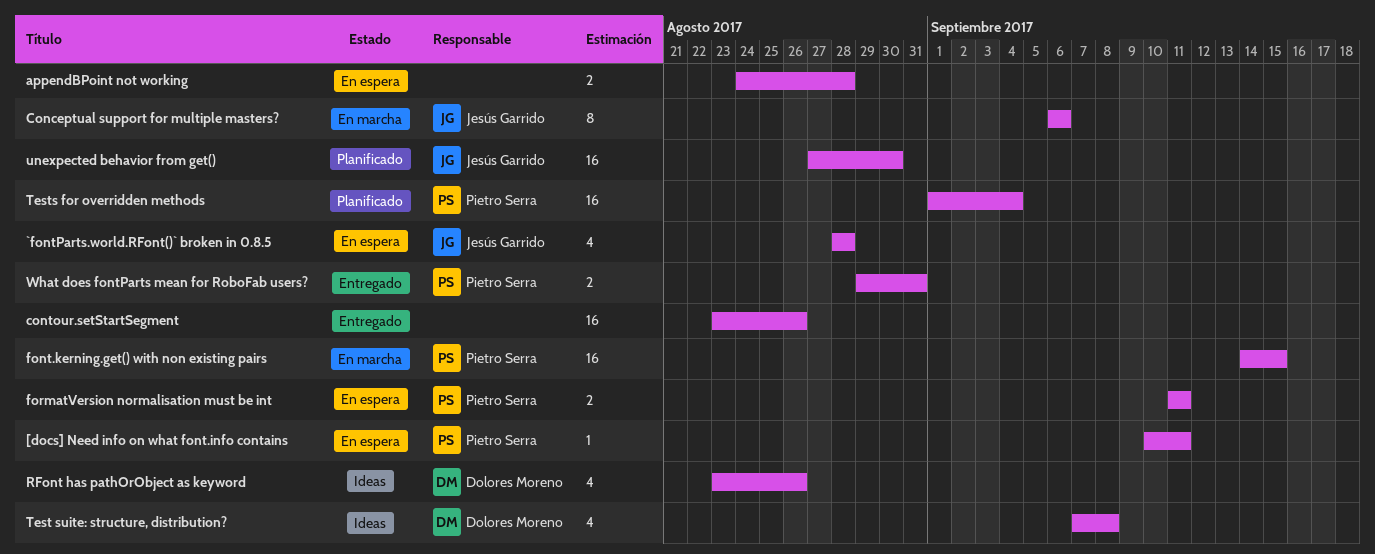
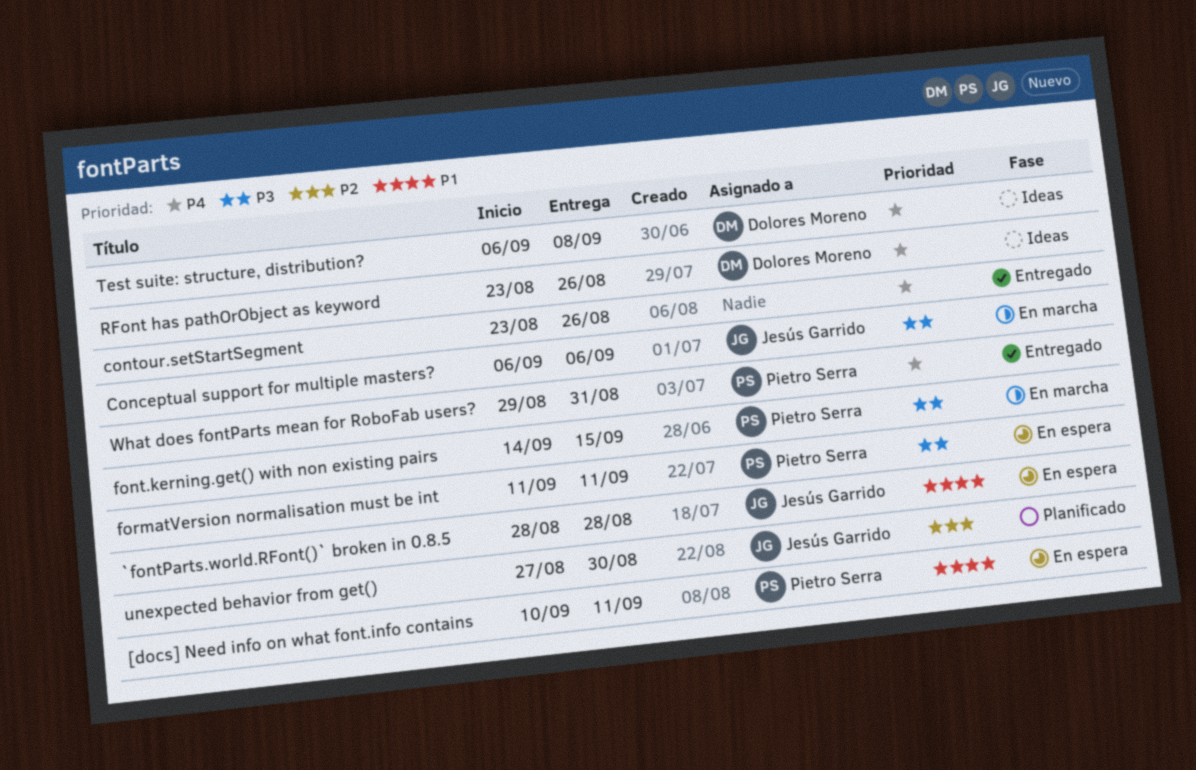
appendBPoint not working: present -> none
Test suite: structure, distribution?, start: Sep 7 -> Sep 6
Tests for overridden methods: present -> none

